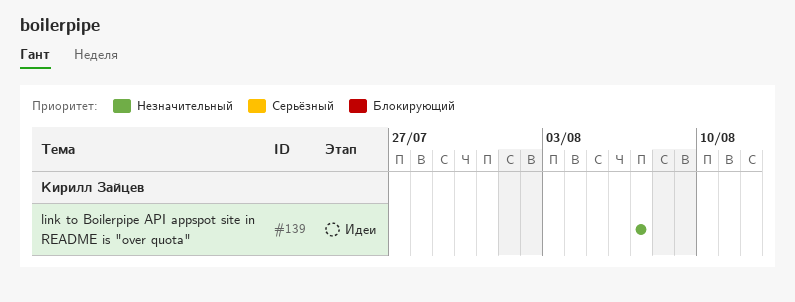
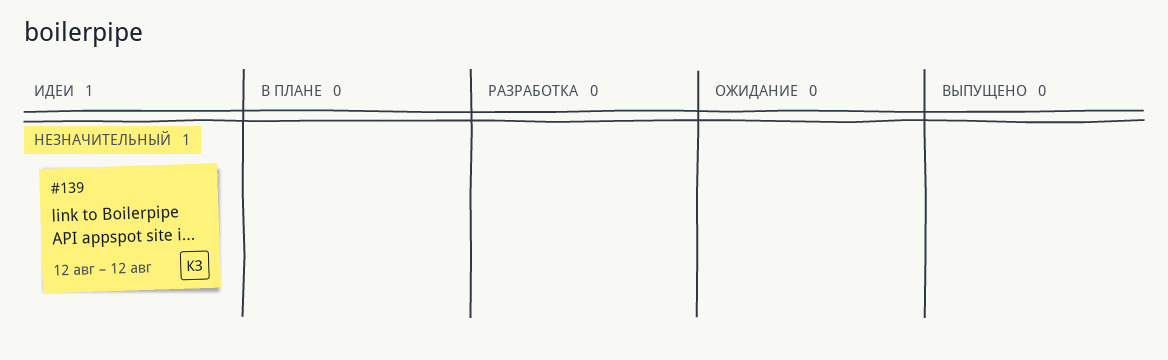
#139, start: Aug 7 -> Aug 12
#139, due: Aug 7 -> Aug 12

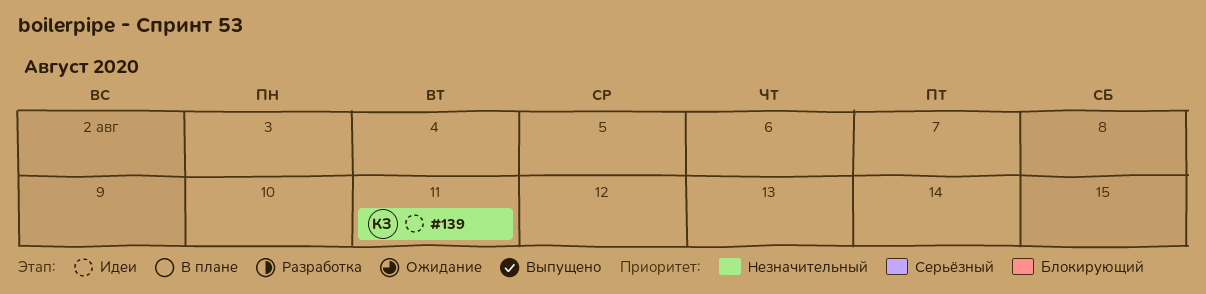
#139, start: Aug 12 -> Aug 11
#139, due: Aug 12 -> Aug 11

